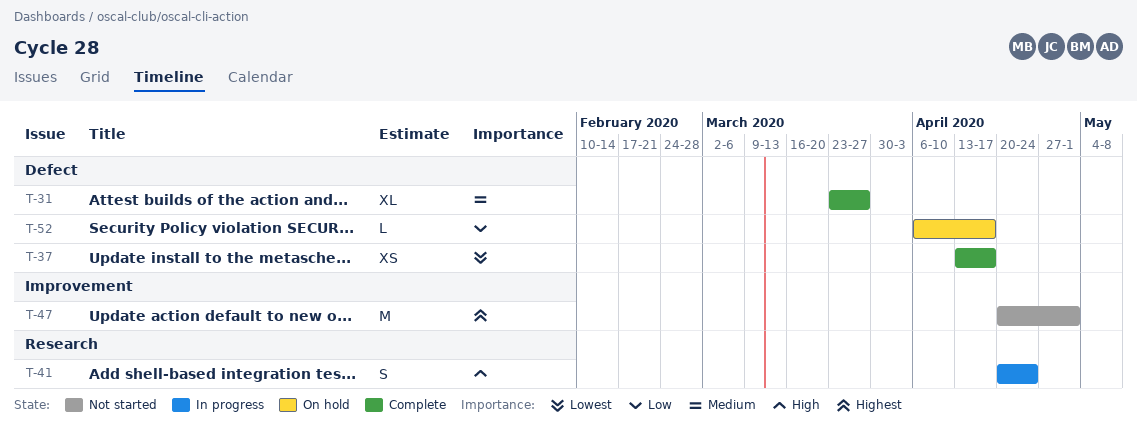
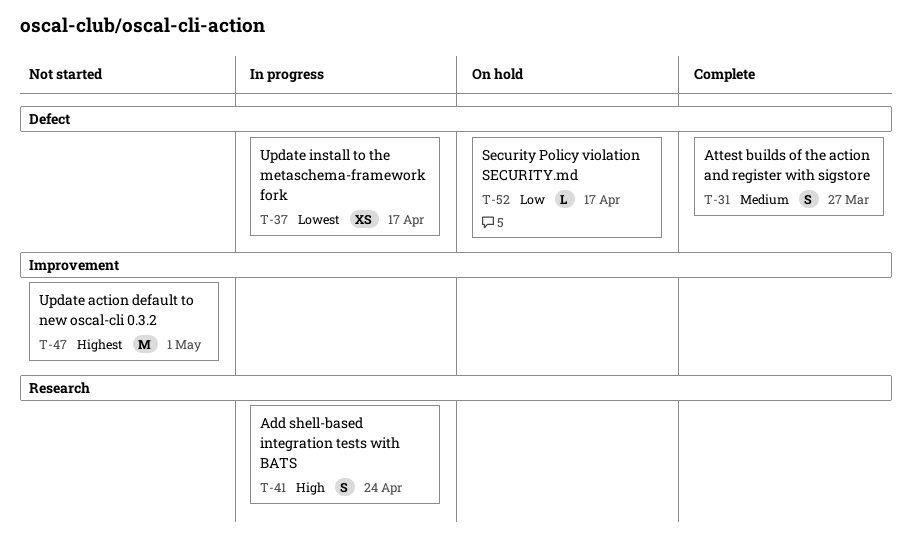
T-31, estimate: XL -> S
T-37, status: Complete -> In progress

